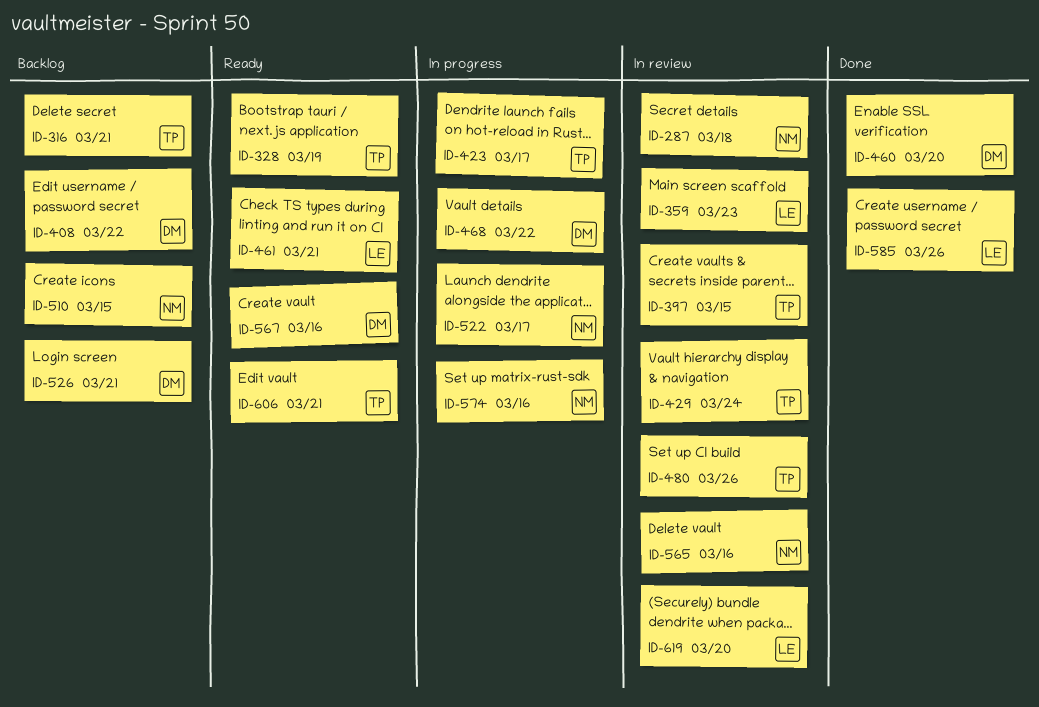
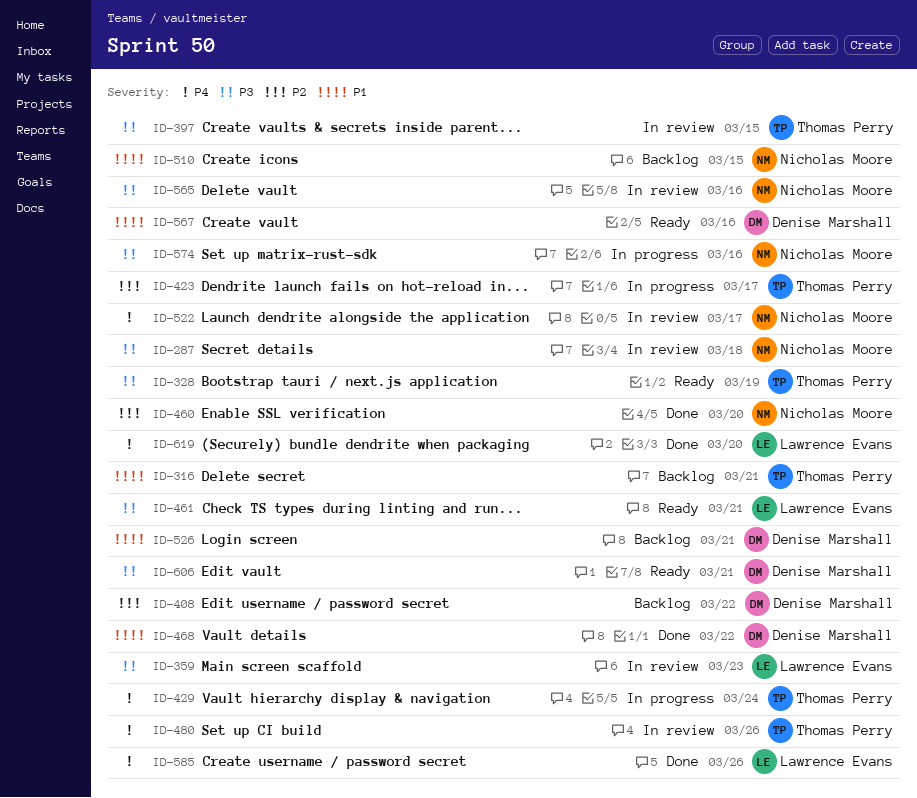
ID-429, status: In review -> In progress
ID-460, owner: Denise Marshall -> Nicholas Moore
ID-468, status: In progress -> Done
ID-522, status: In progress -> In review
ID-606, owner: Thomas Perry -> Denise Marshall
ID-619, status: In review -> Done

